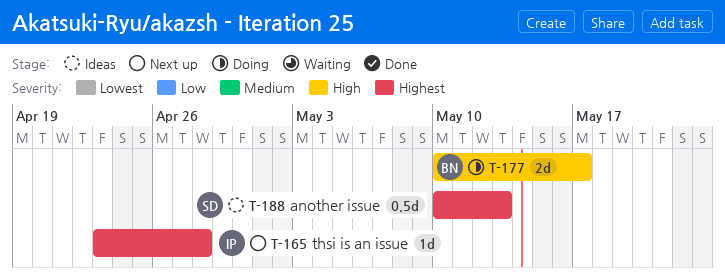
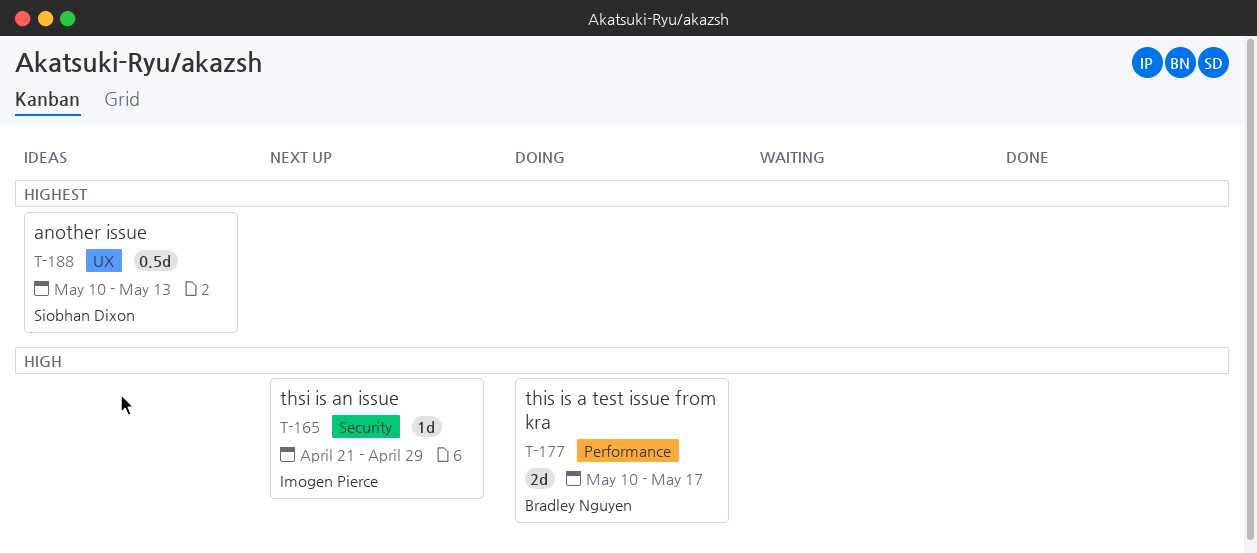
T-165, priority: Highest -> High
T-165, start: Apr 23 -> Apr 21
T-165, due: Apr 28 -> Apr 29

